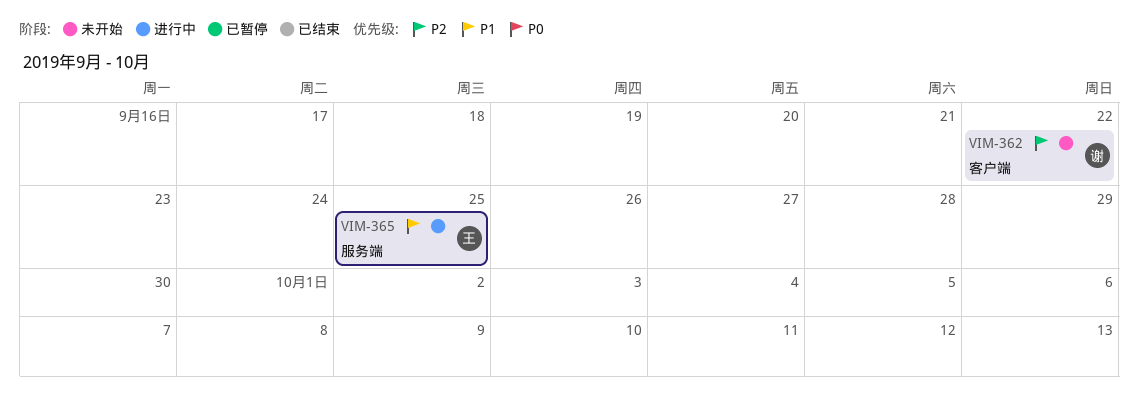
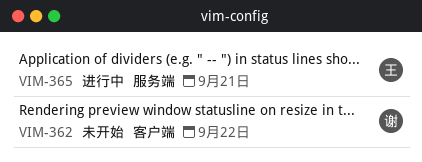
VIM-365, due: Sep 25 -> Sep 21

